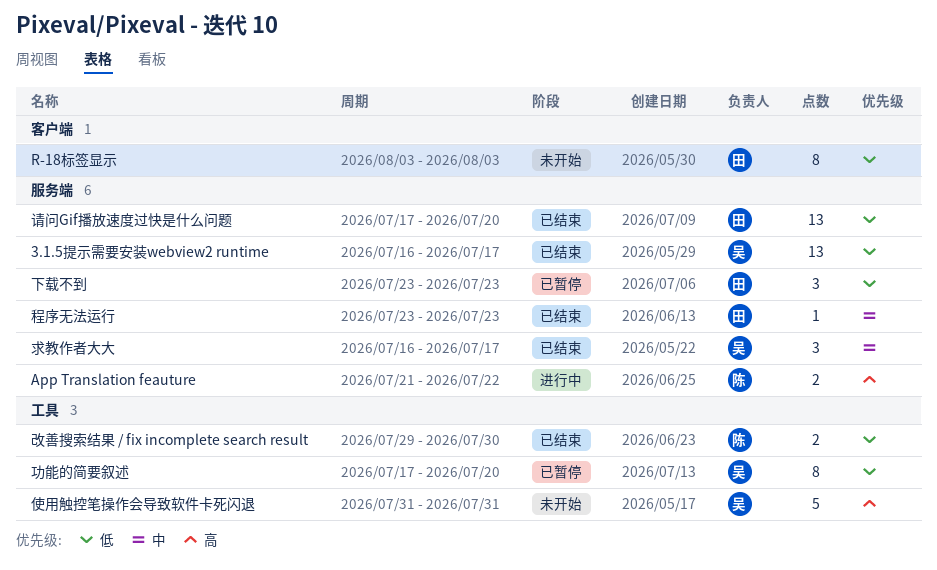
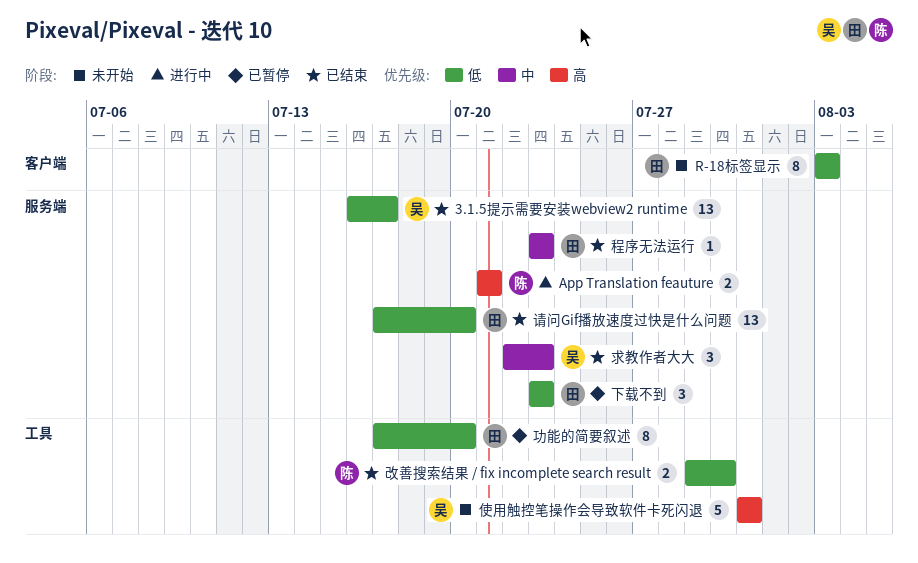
App Translation feauture, due: Jul 22 -> Jul 21
功能的简要叙述, owner: 吴 -> 田
求教作者大大, start: Jul 16 -> Jul 22
求教作者大大, due: Jul 17 -> Jul 23

